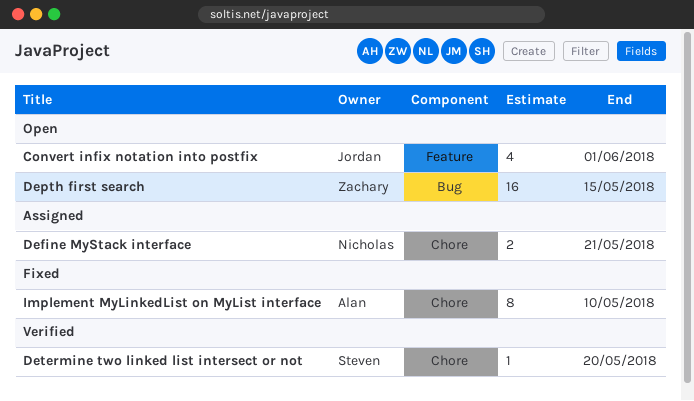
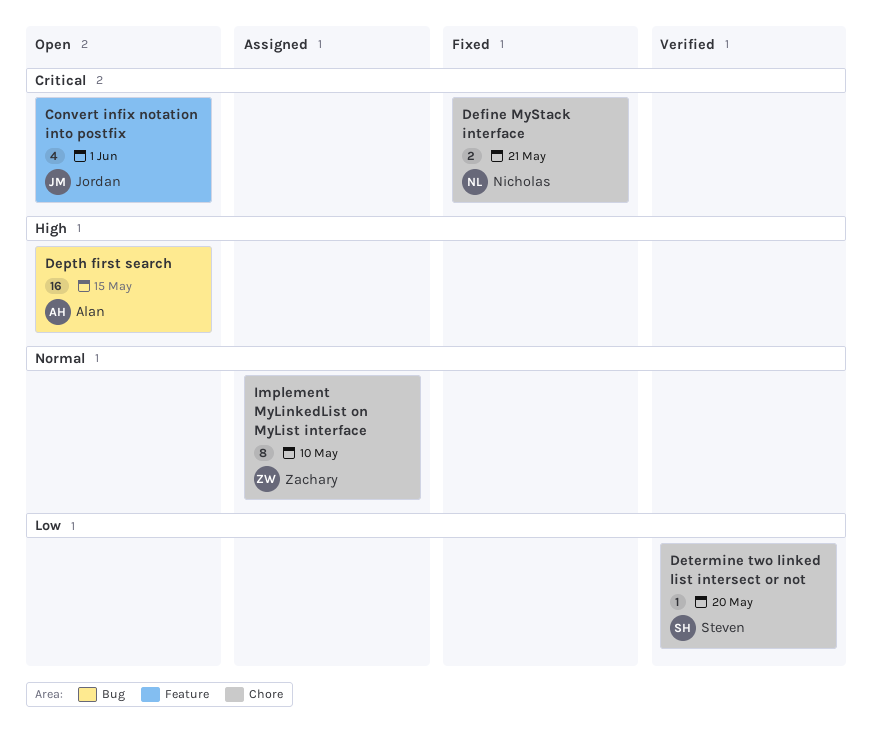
Define MyStack interface, status: Assigned -> Fixed
Depth first search, owner: Zachary -> Alan
Implement MyLinkedList on MyList interface, status: Fixed -> Assigned
Implement MyLinkedList on MyList interface, owner: Alan -> Zachary

